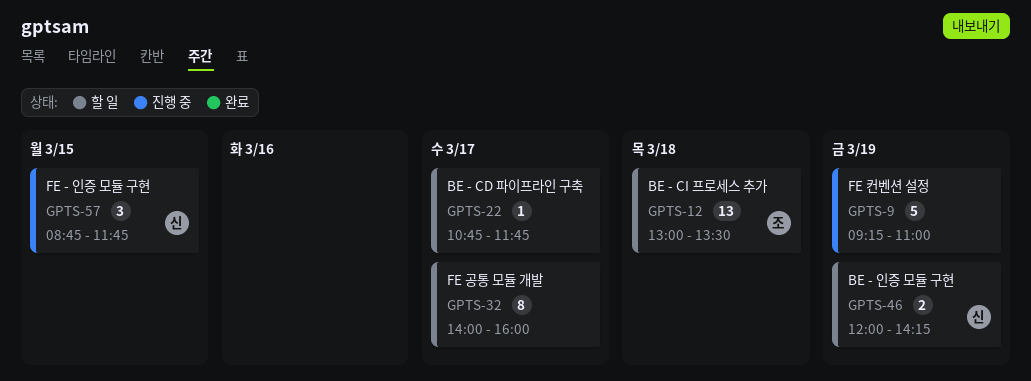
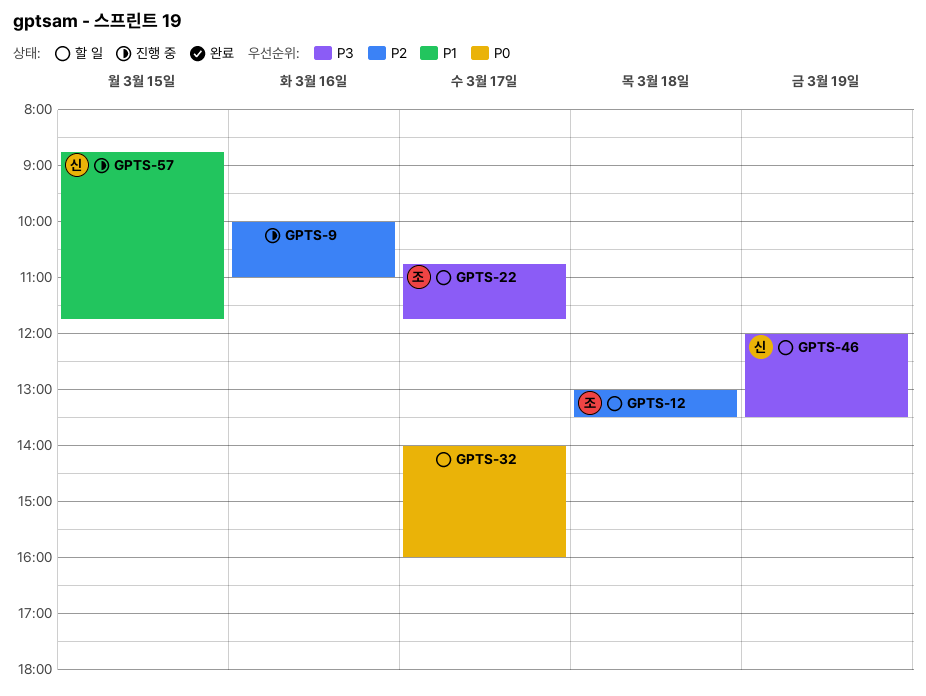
GPTS-9, day: Mar 19 -> Mar 16
GPTS-9, begins: 09:15 -> 10:00
GPTS-22, owner: none -> 조
GPTS-46, ends: 14:15 -> 13:30

